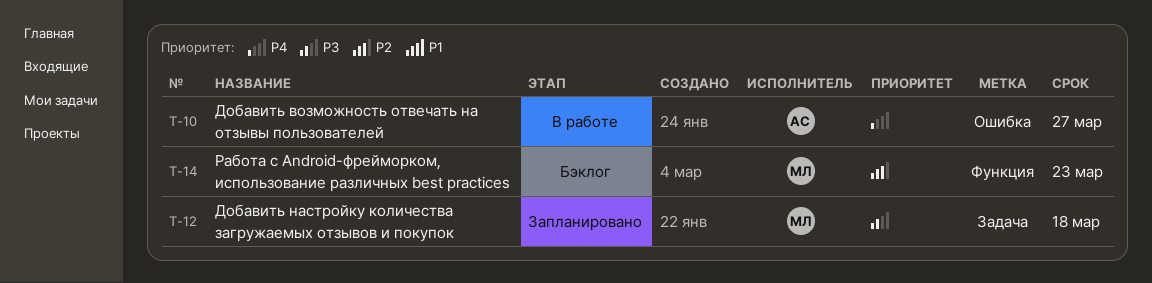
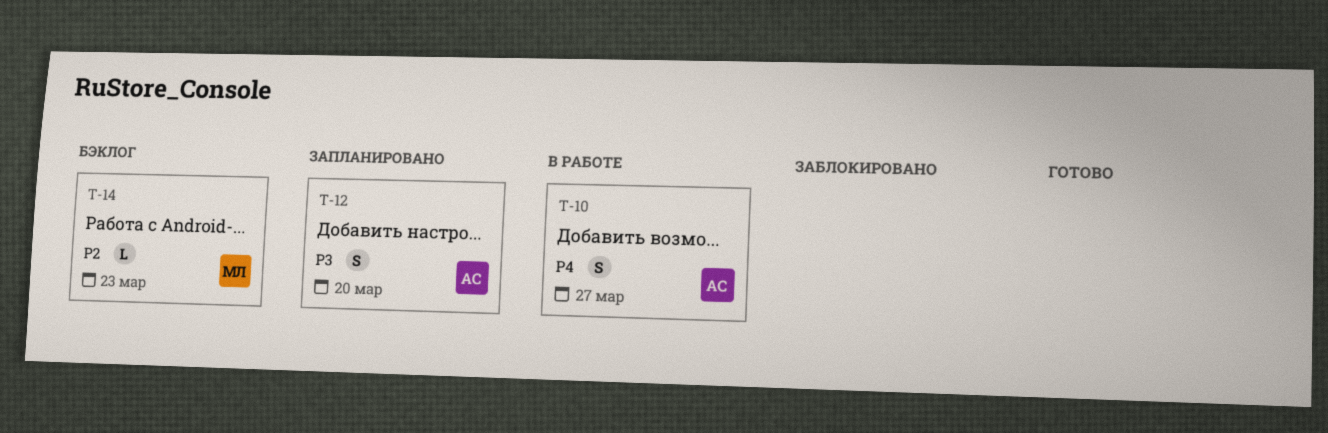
T-12, owner: МЛ -> АС
T-12, due: Mar 18 -> Mar 20

